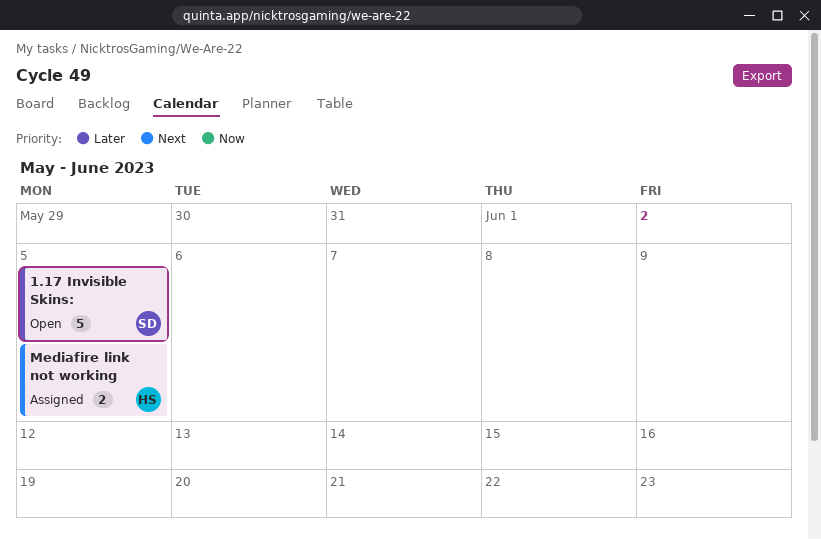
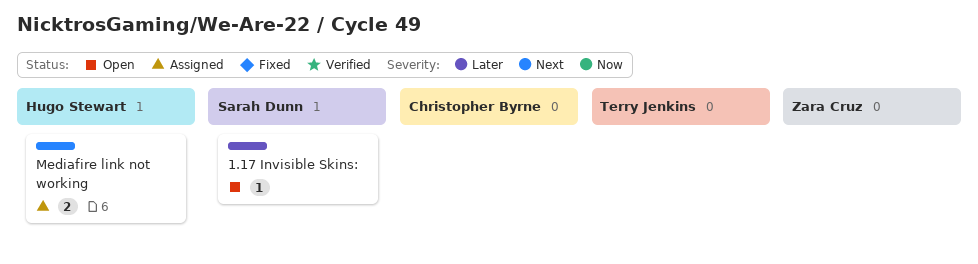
1.17 Invisible Skins:, estimate: 5 -> 1

